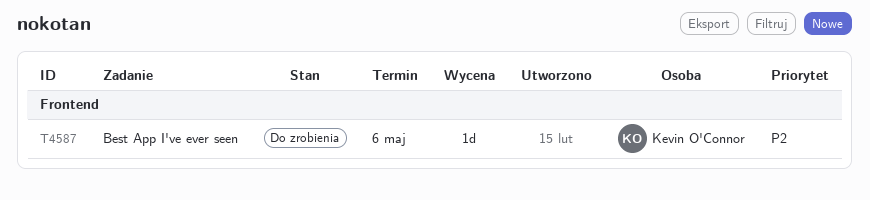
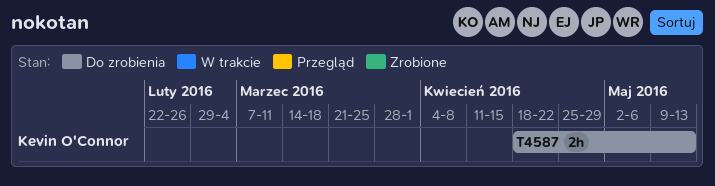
T4587, estimate: 1d -> 2h
T4587, due: May 6 -> May 13

